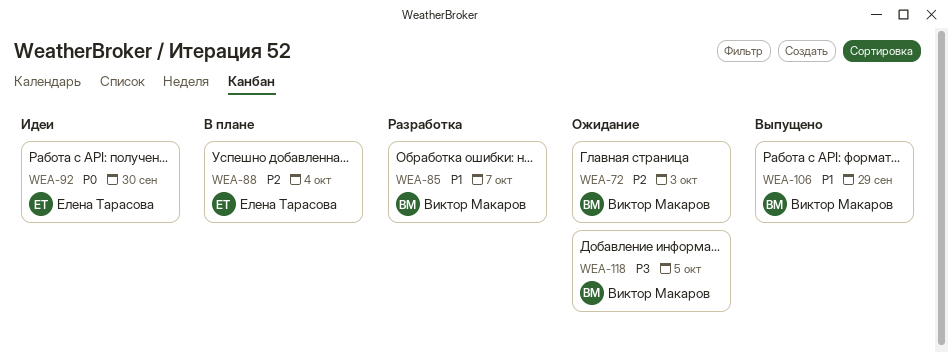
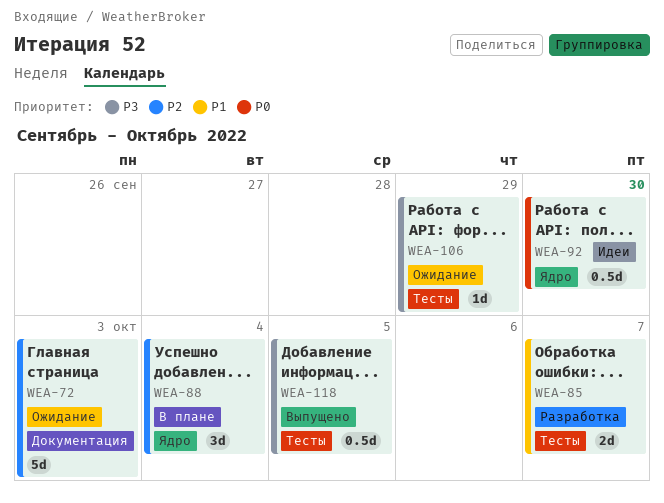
WEA-106, status: Выпущено -> Ожидание
WEA-106, priority: P1 -> P3
WEA-118, status: Ожидание -> Выпущено

